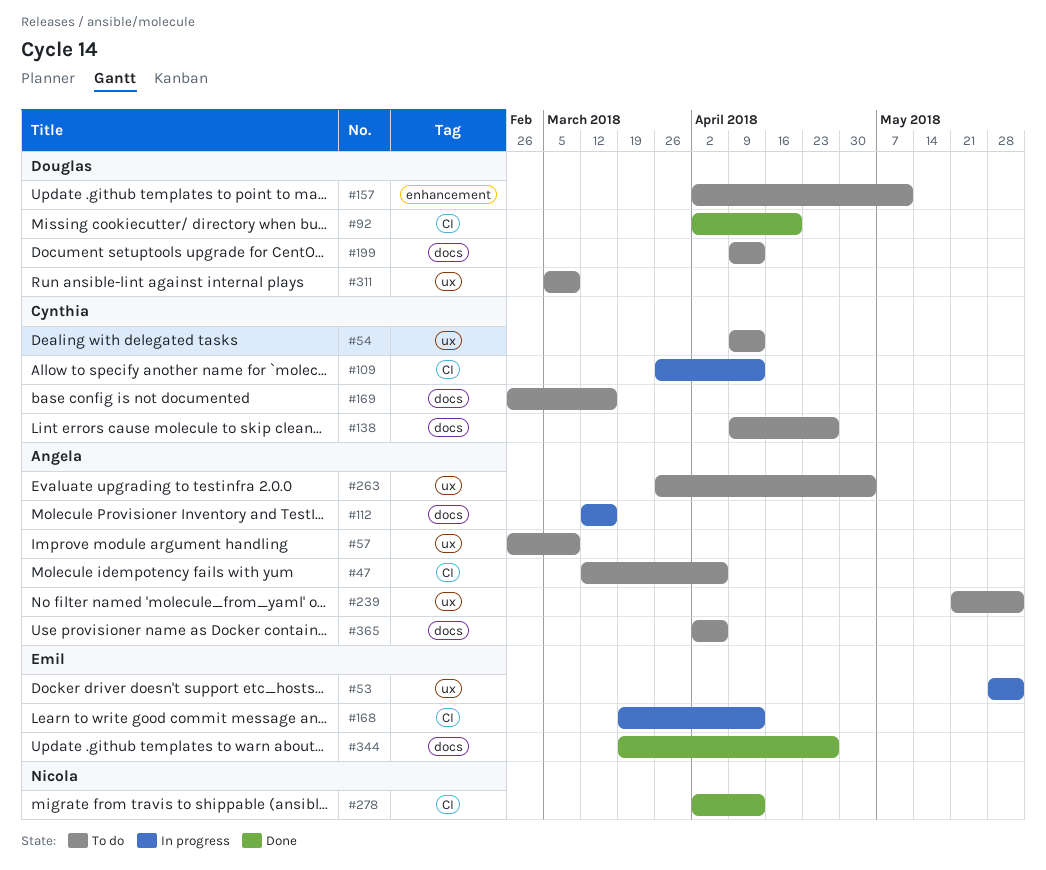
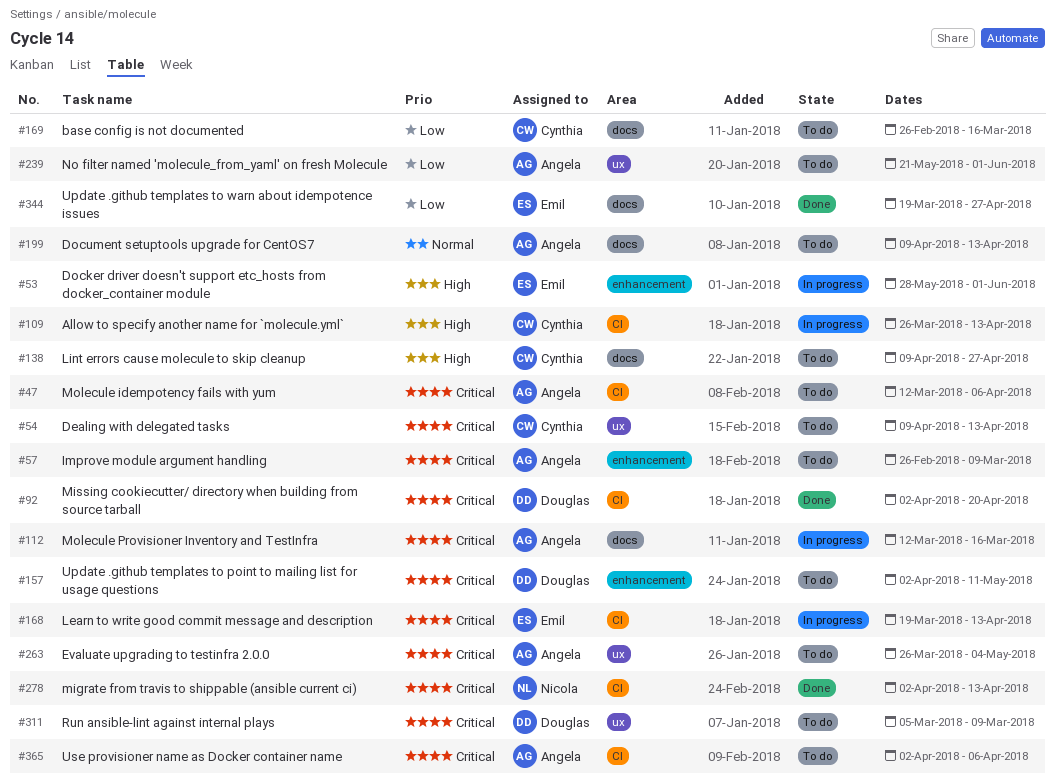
#53, label: ux -> enhancement
#57, label: ux -> enhancement
#199, owner: Douglas -> Angela
#365, label: docs -> CI

